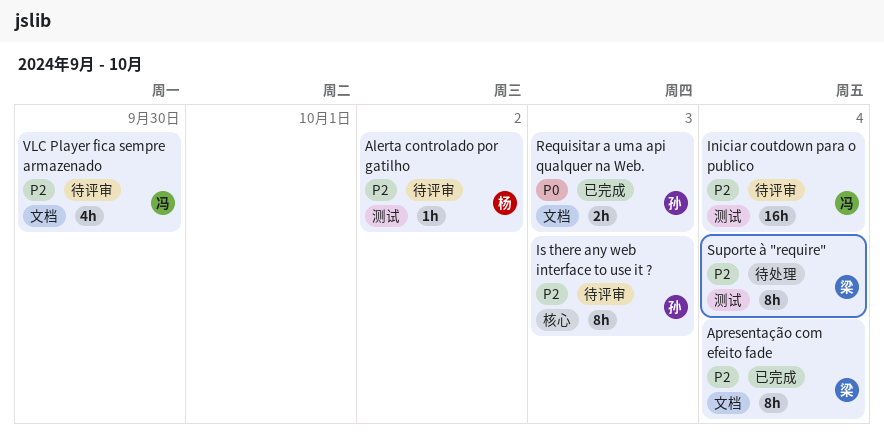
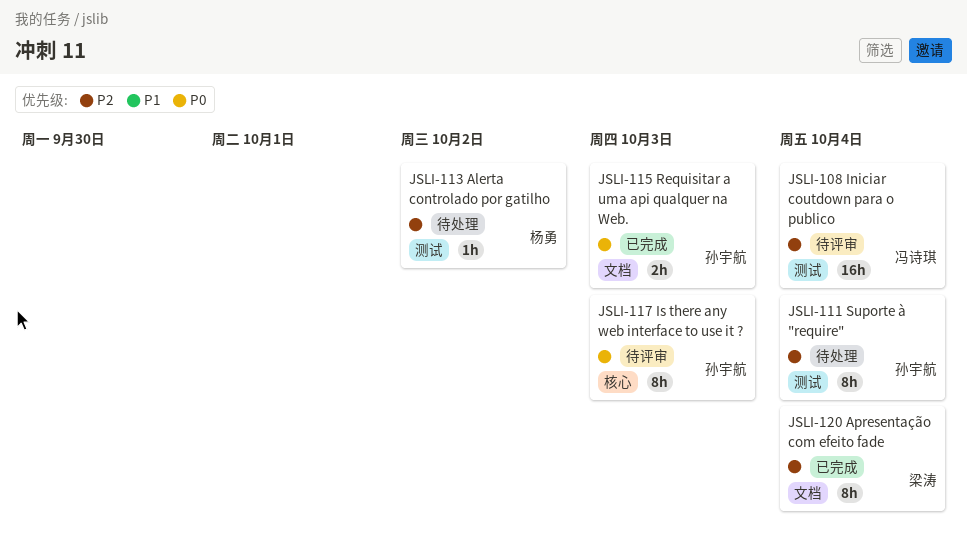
Alerta controlado por gatilho, status: 待评审 -> 待处理
Is there any web interface to use it ?, priority: P2 -> P0
Suporte à "require", owner: 梁涛 -> 孙宇航
VLC Player fica sempre armazenado: present -> none

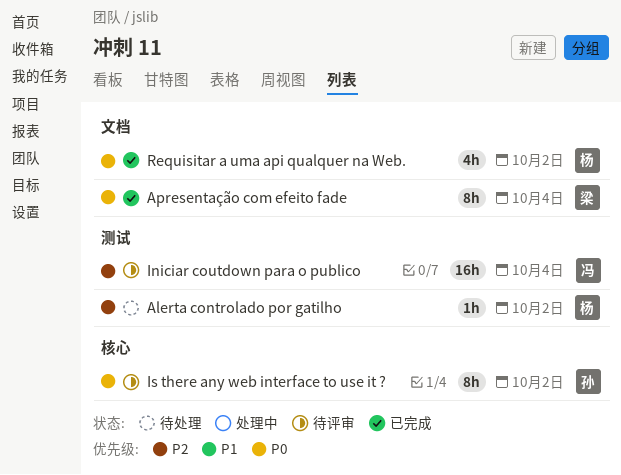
Apresentação com efeito fade, priority: P2 -> P0
Is there any web interface to use it ?, due: Oct 3 -> Oct 2
Requisitar a uma api qualquer na Web., owner: 孙宇航 -> 杨勇
Requisitar a uma api qualquer na Web., estimate: 2h -> 4h
Requisitar a uma api qualquer na Web., due: Oct 3 -> Oct 2
Suporte à "require": present -> none

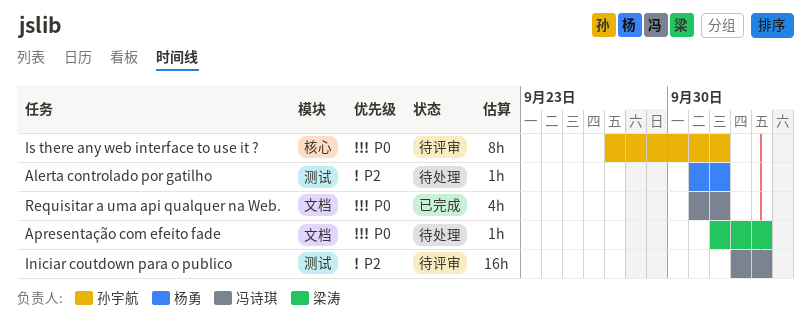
Apresentação com efeito fade, status: 已完成 -> 待处理
Apresentação com efeito fade, estimate: 8h -> 1h
Requisitar a uma api qualquer na Web., owner: 杨勇 -> 冯诗琪

